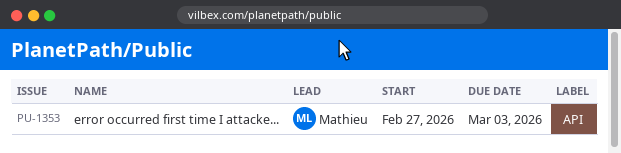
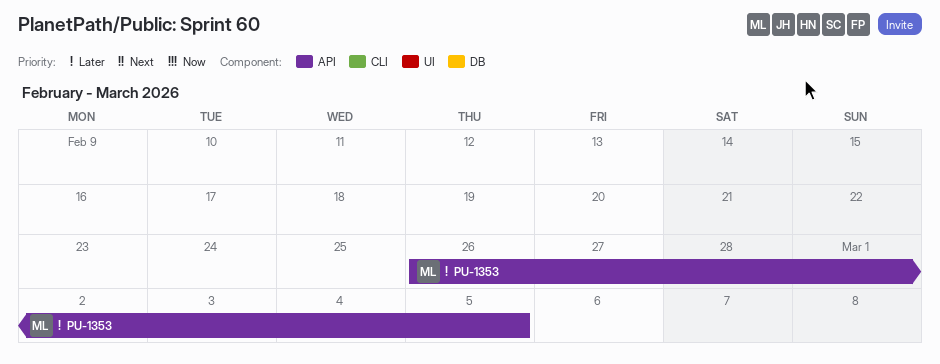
PU-1353, start: Feb 27 -> Feb 26
PU-1353, due: Mar 3 -> Mar 5

